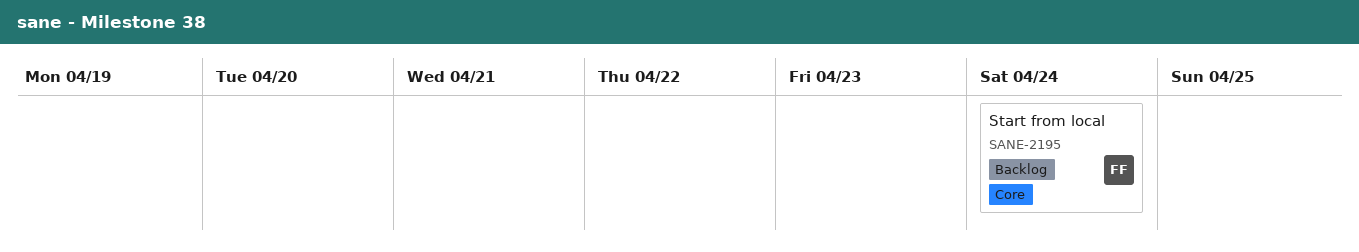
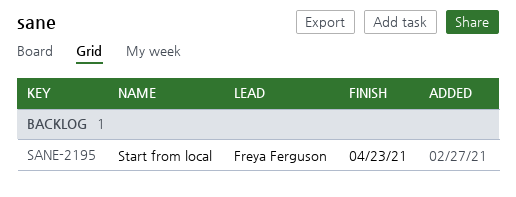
SANE-2195, due: Apr 24 -> Apr 23

